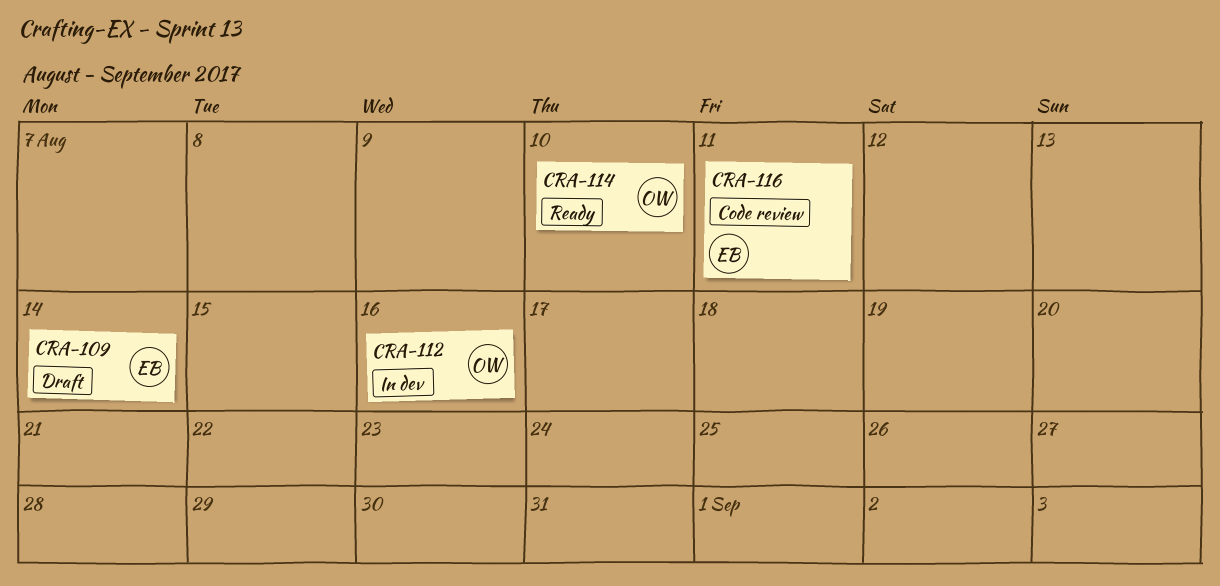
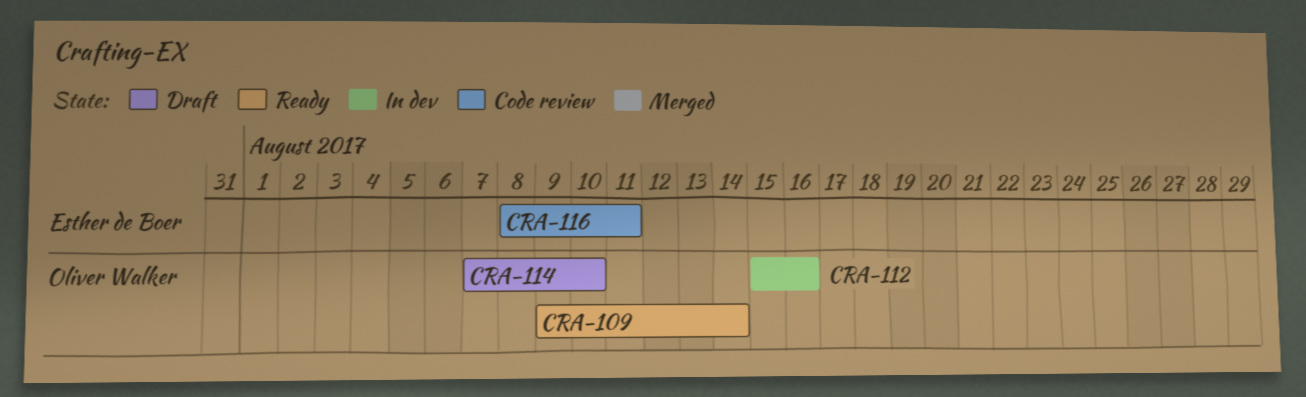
CRA-109, status: Draft -> Ready
CRA-109, owner: Esther de Boer -> Oliver Walker
CRA-114, status: Ready -> Draft

